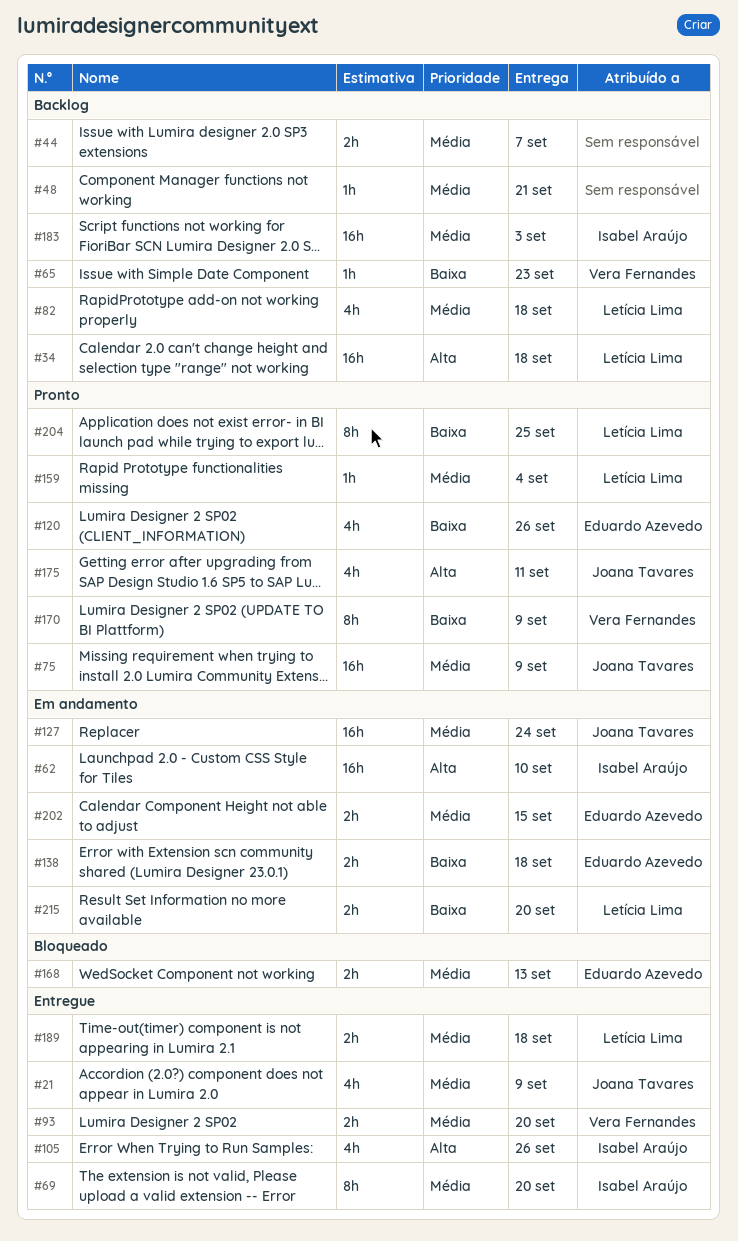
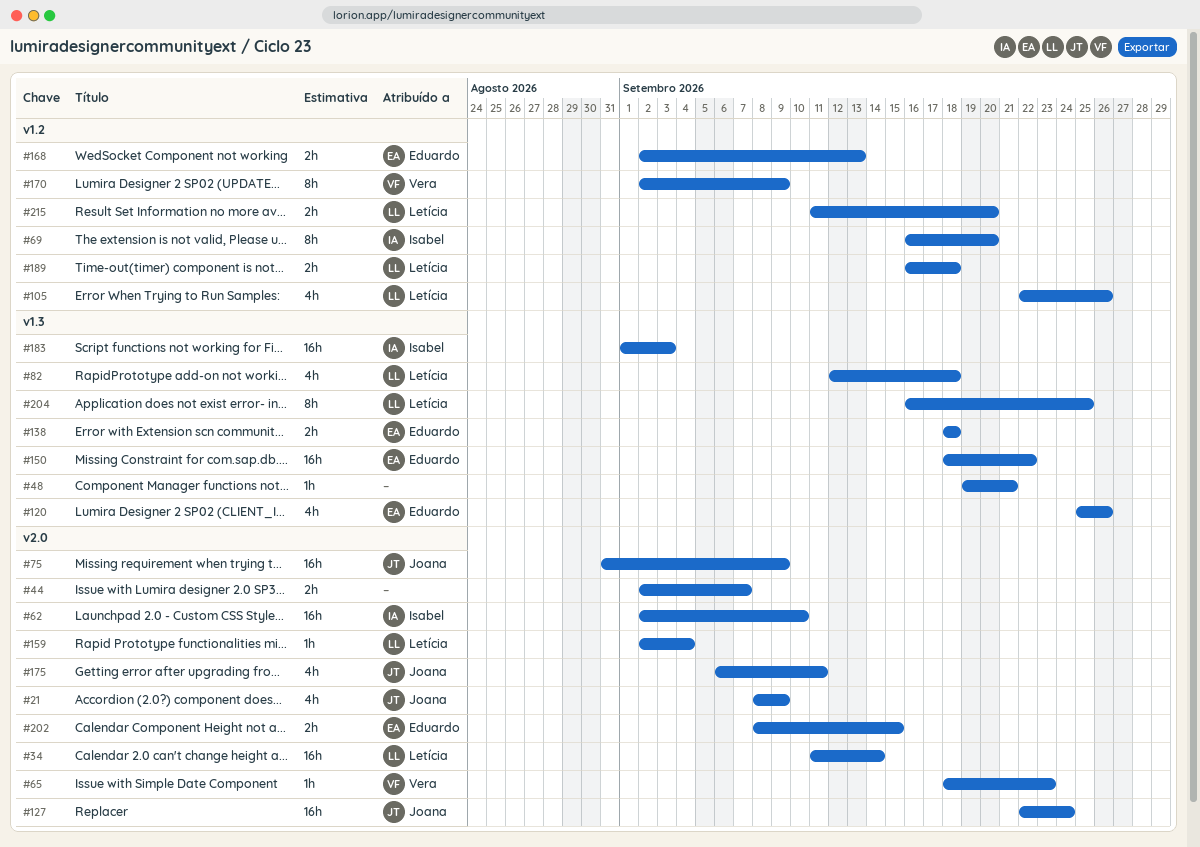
#34, due: Sep 18 -> Sep 14
#93: present -> none
#105, owner: Isabel Araújo -> Letícia Lima
#150: none -> present

